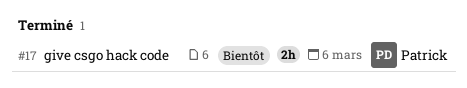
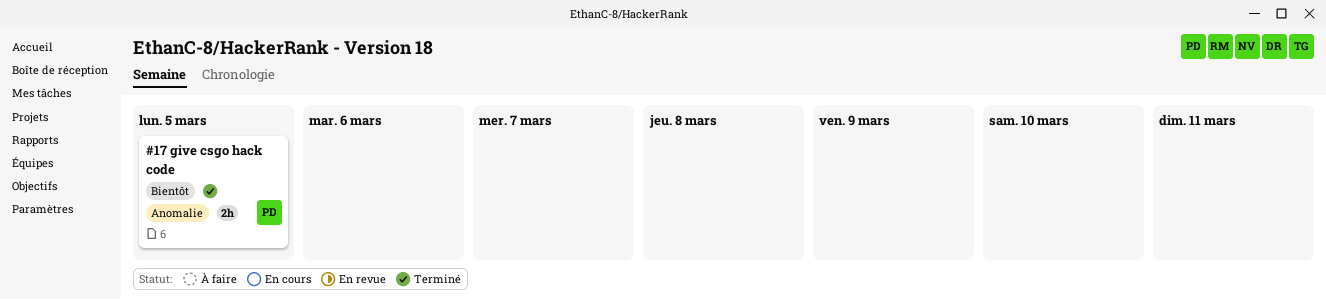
#17, due: Mar 6 -> Mar 5

